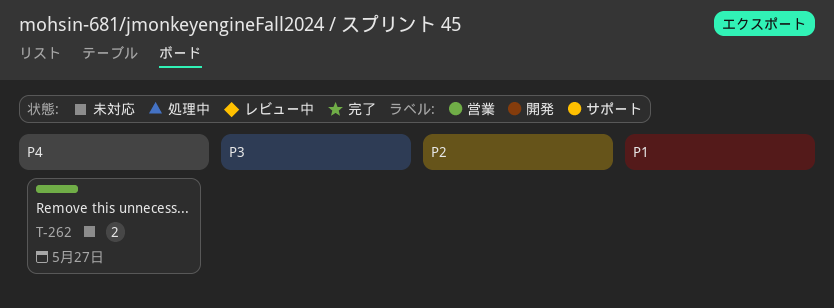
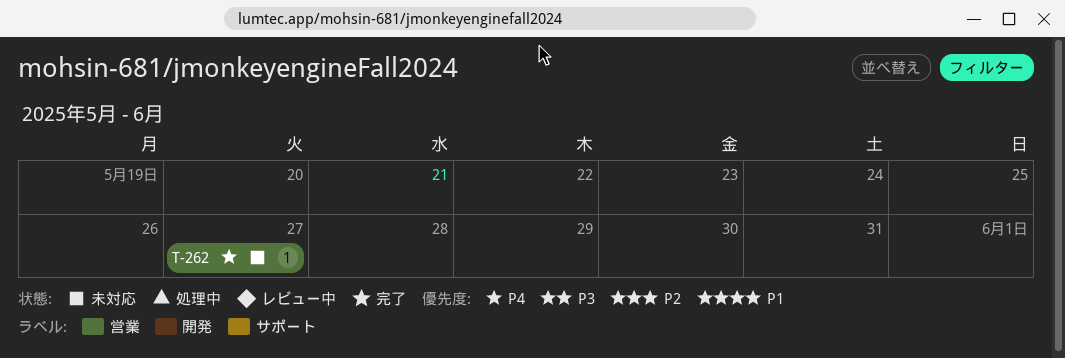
T-262, estimate: 2 -> 1

